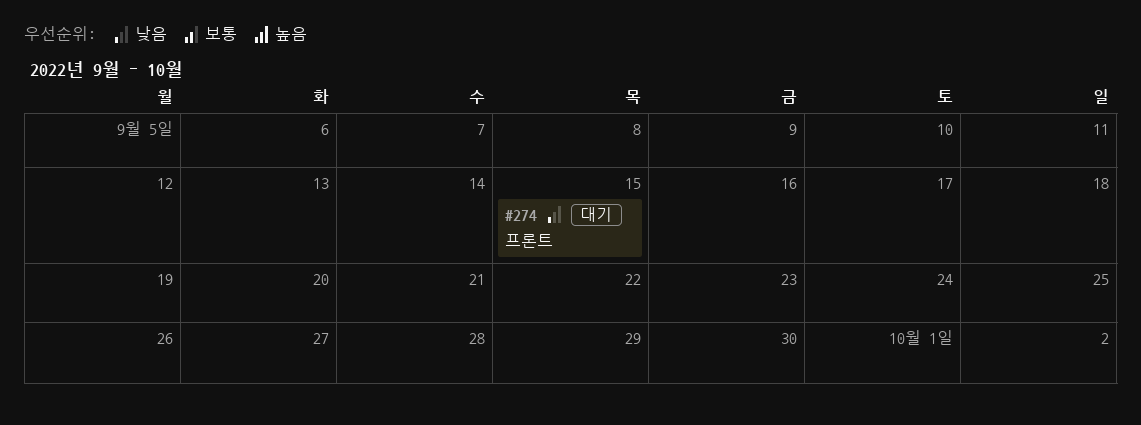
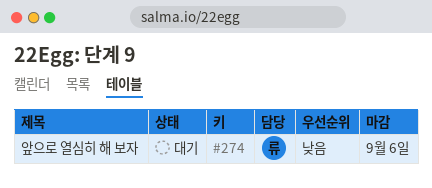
#274, due: Sep 15 -> Sep 6

